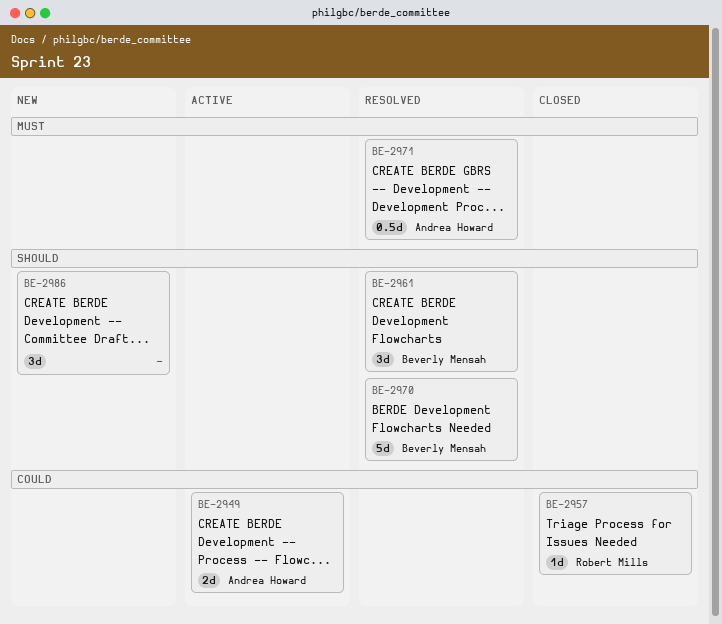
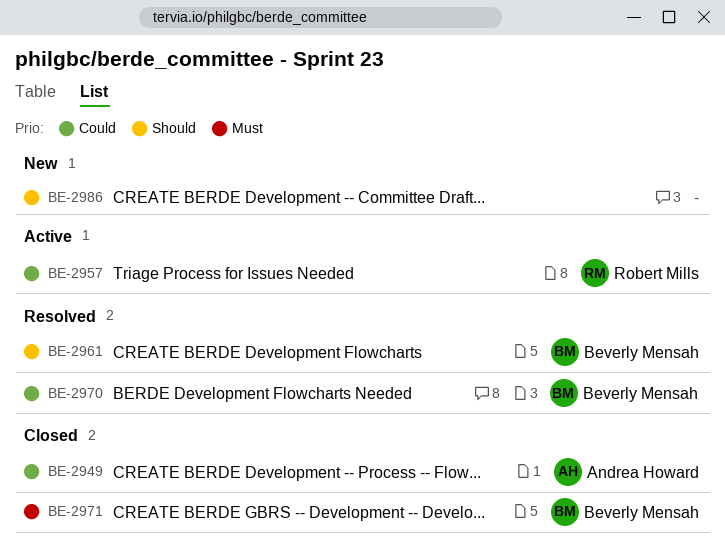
BE-2949, status: Active -> Closed
BE-2957, status: Closed -> Active
BE-2970, priority: Should -> Could
BE-2971, status: Resolved -> Closed
BE-2971, owner: Andrea Howard -> Beverly Mensah

